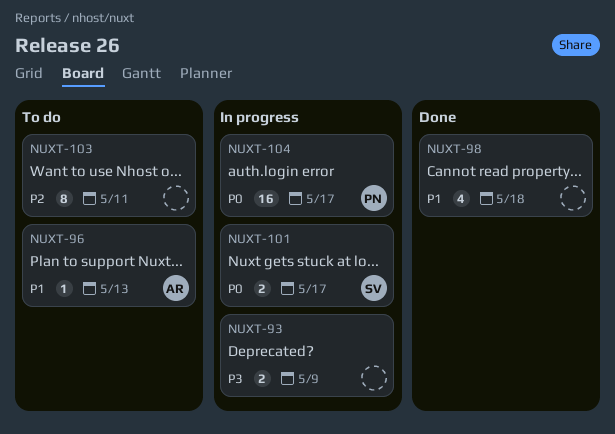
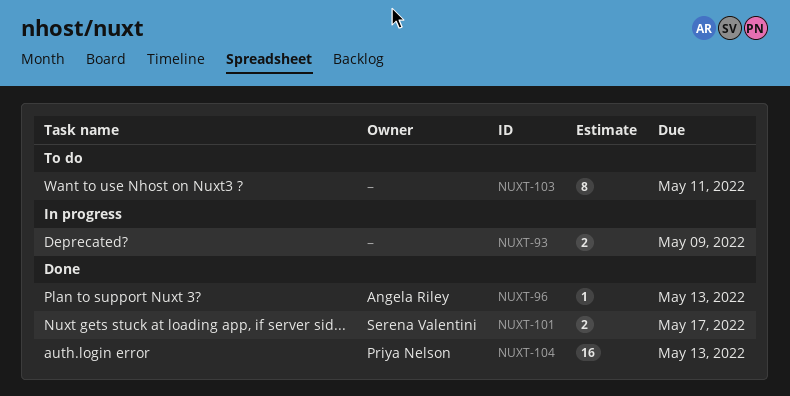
NUXT-96, status: To do -> Done
NUXT-98: present -> none
NUXT-101, status: In progress -> Done
NUXT-104, status: In progress -> Done
NUXT-104, due: May 17 -> May 13

